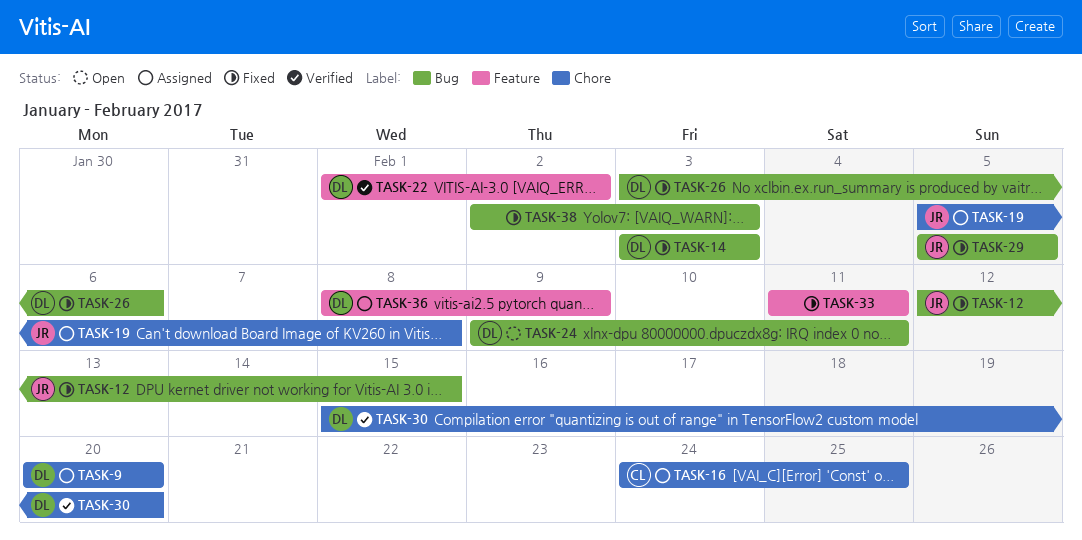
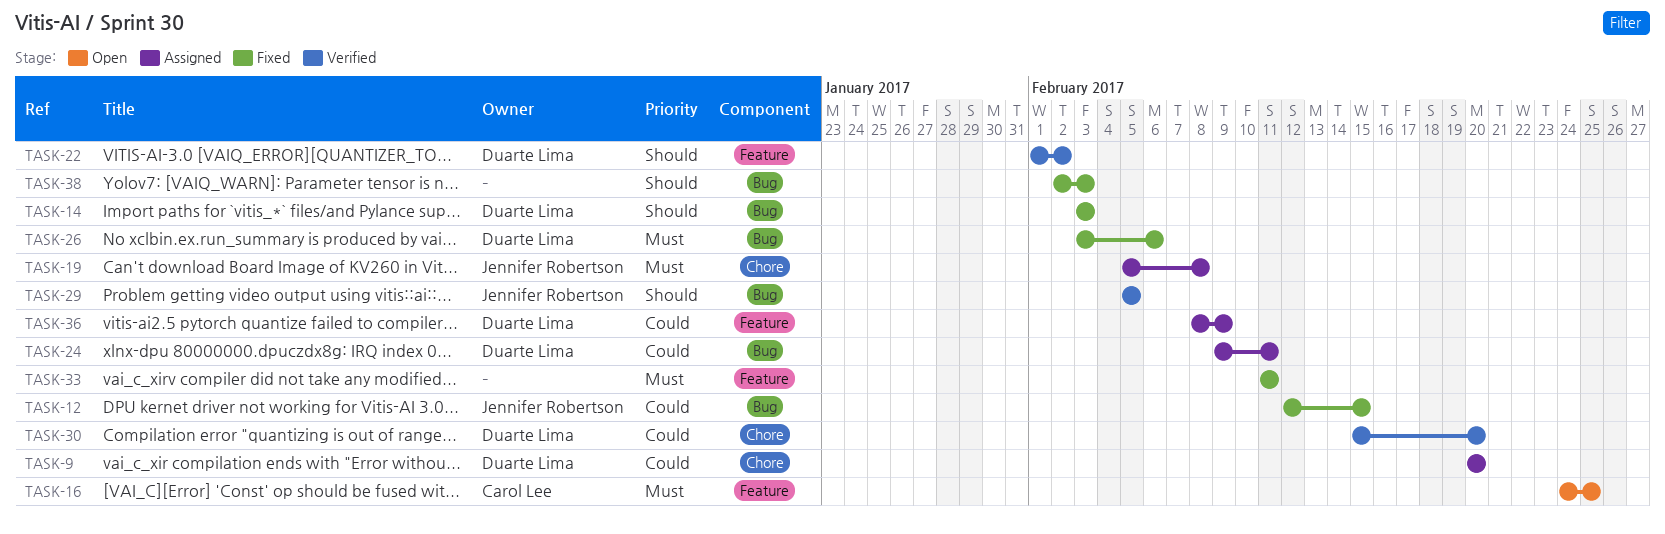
TASK-16, status: Assigned -> Open
TASK-16, label: Chore -> Feature
TASK-24, status: Open -> Assigned
TASK-29, status: Fixed -> Verified

